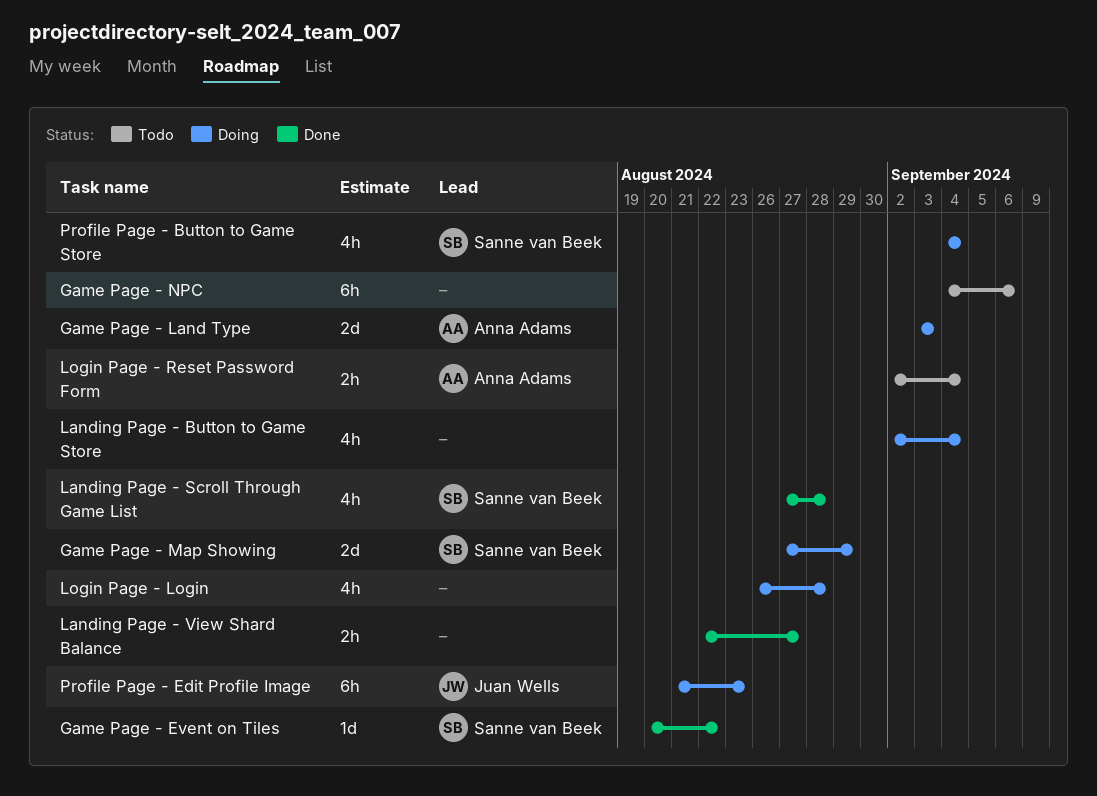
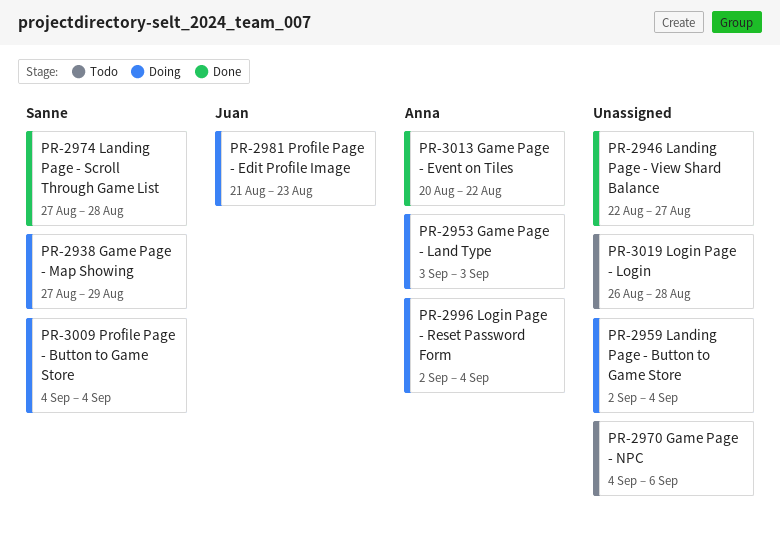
Game Page - Event on Tiles, owner: Sanne van Beek -> Anna Adams
Login Page - Login, status: Doing -> Todo
Login Page - Reset Password Form, status: Todo -> Doing

